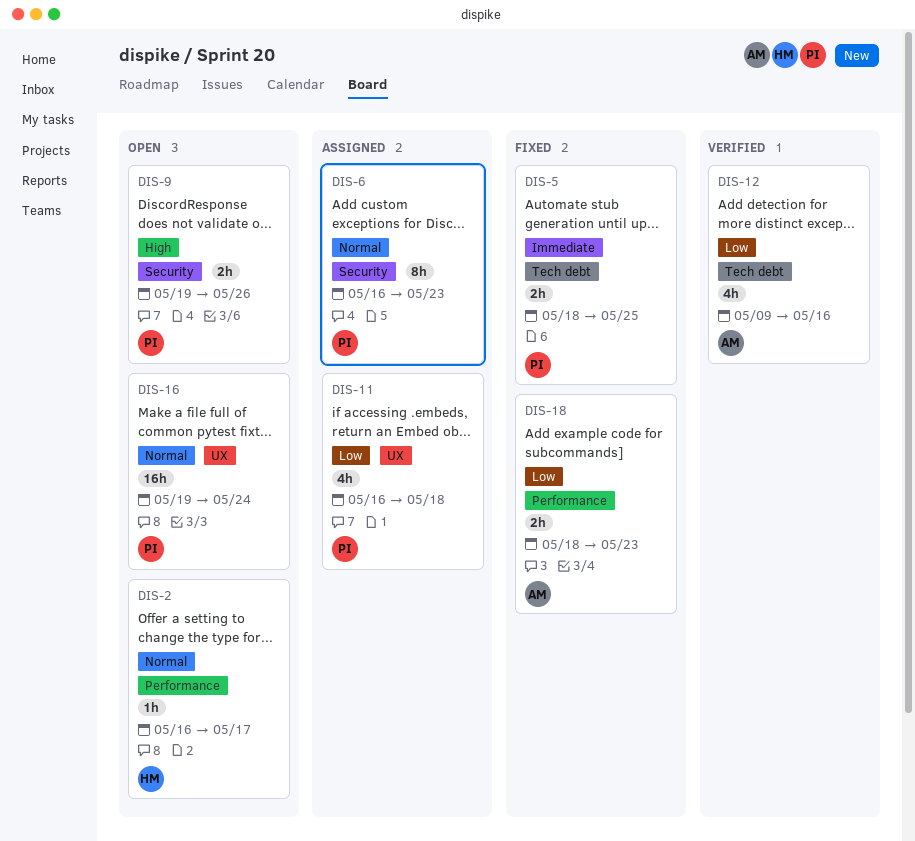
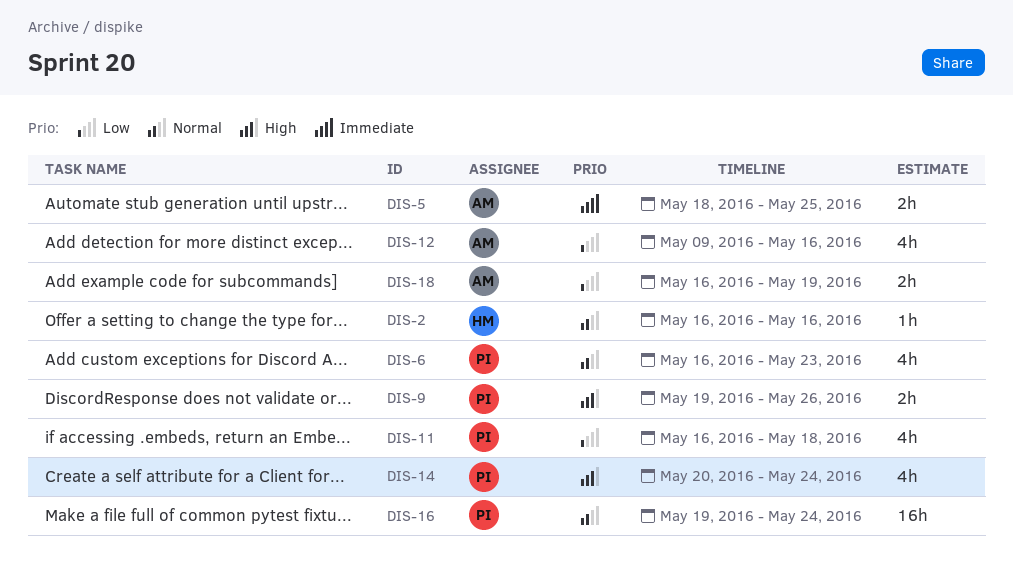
DIS-2, due: May 17 -> May 16
DIS-5, owner: PI -> AM
DIS-6, estimate: 8h -> 4h
DIS-14: none -> present
DIS-18, start: May 18 -> May 16
DIS-18, due: May 23 -> May 19

